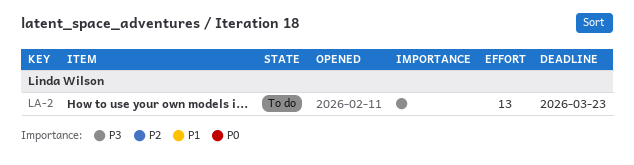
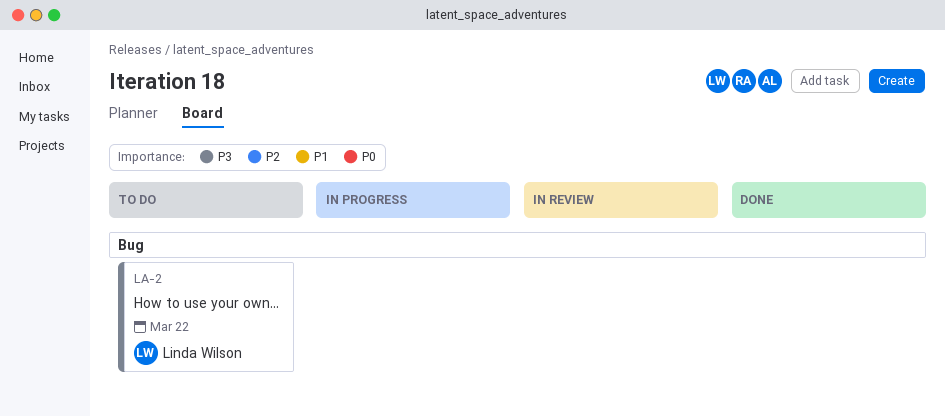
LA-2, due: Mar 23 -> Mar 22

